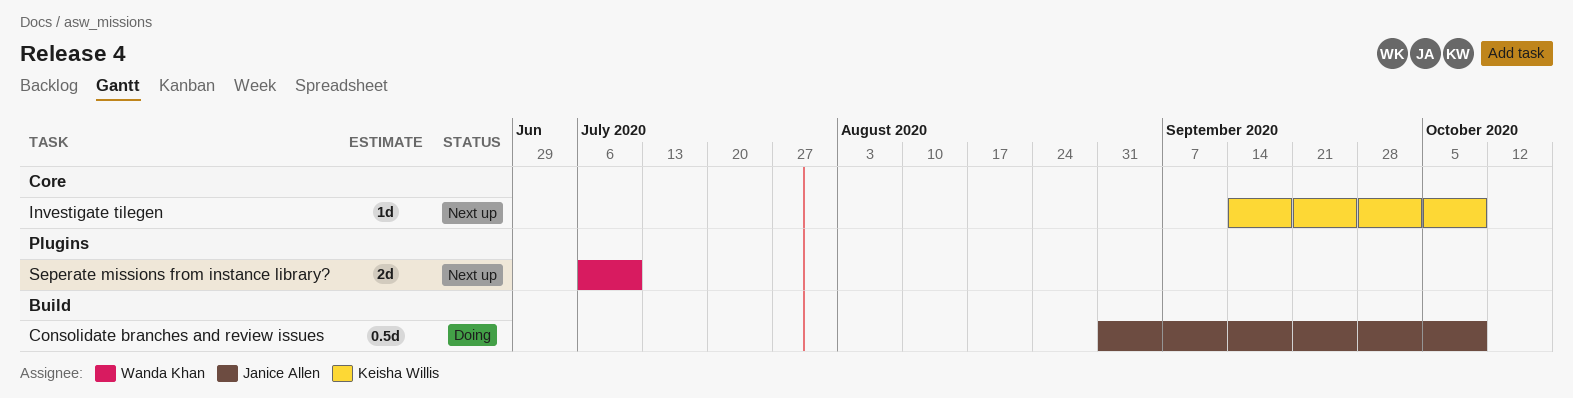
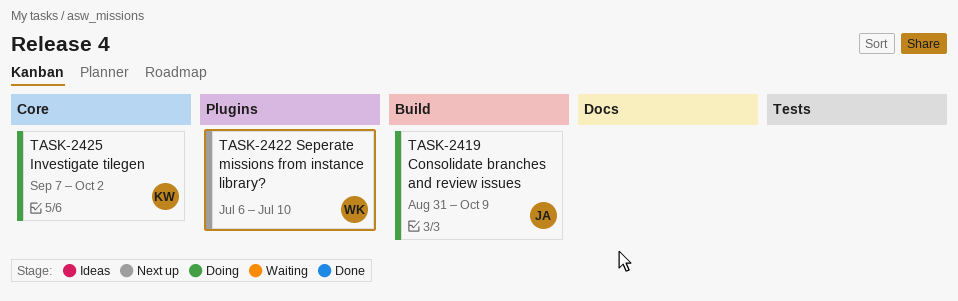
Investigate tilegen, status: Next up -> Doing
Investigate tilegen, start: Sep 14 -> Sep 7
Investigate tilegen, due: Oct 9 -> Oct 2

